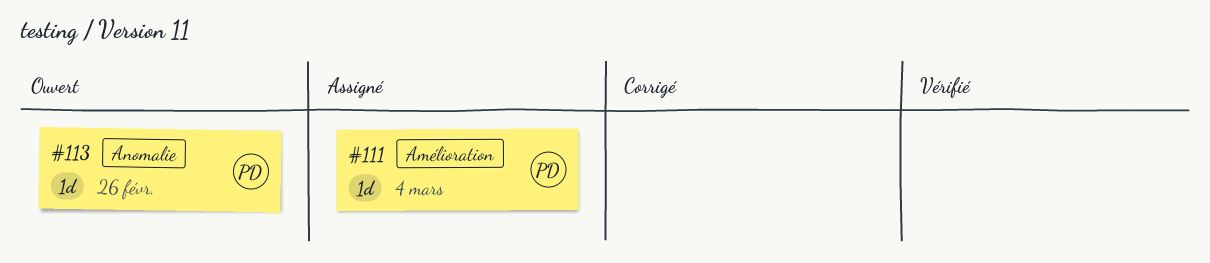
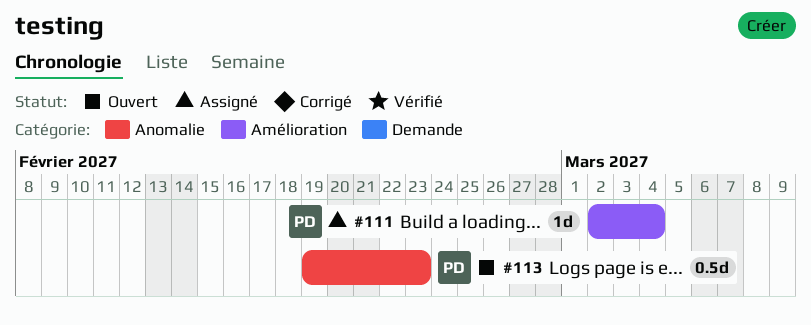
#113, estimate: 1d -> 0.5d
#113, due: Feb 26 -> Feb 23

